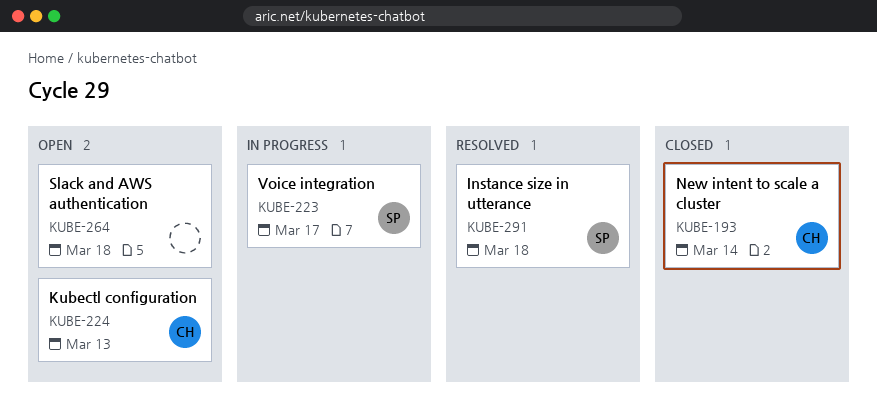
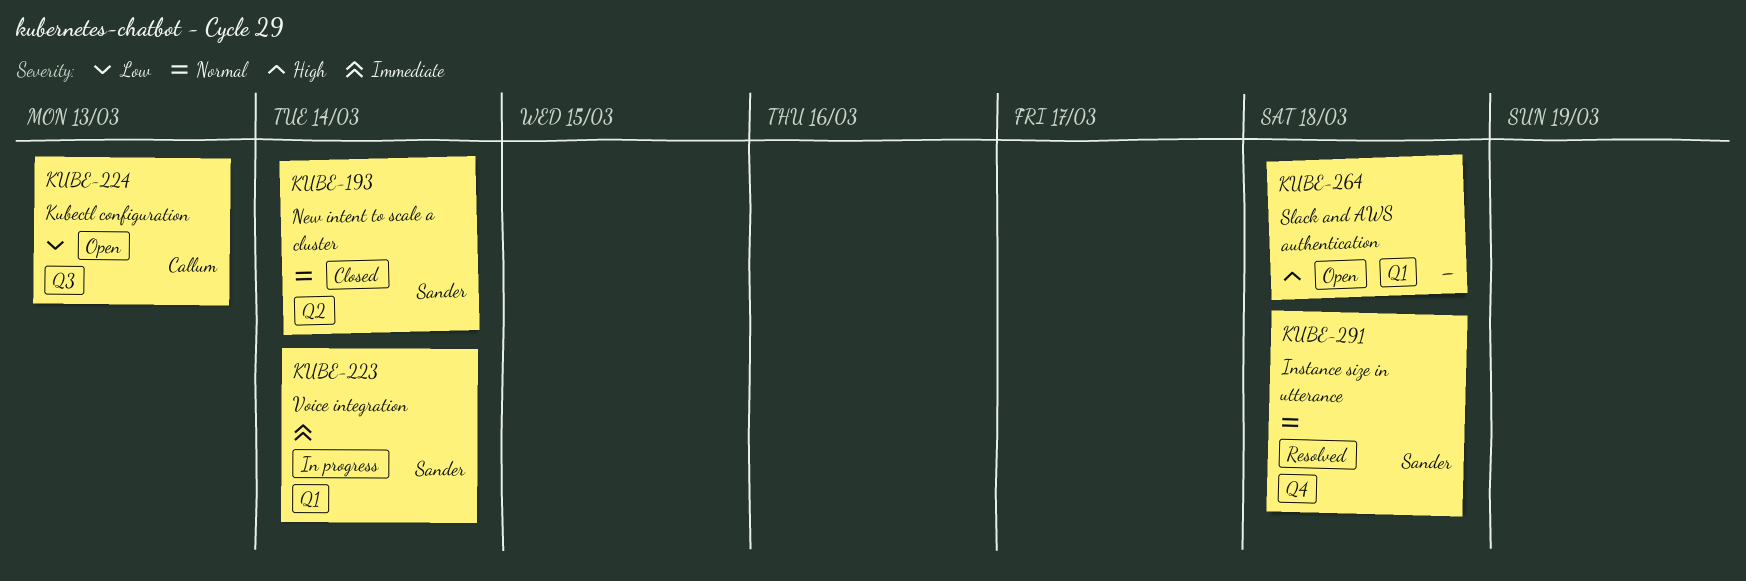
KUBE-193, owner: Callum -> Sander
KUBE-223, due: Mar 17 -> Mar 14

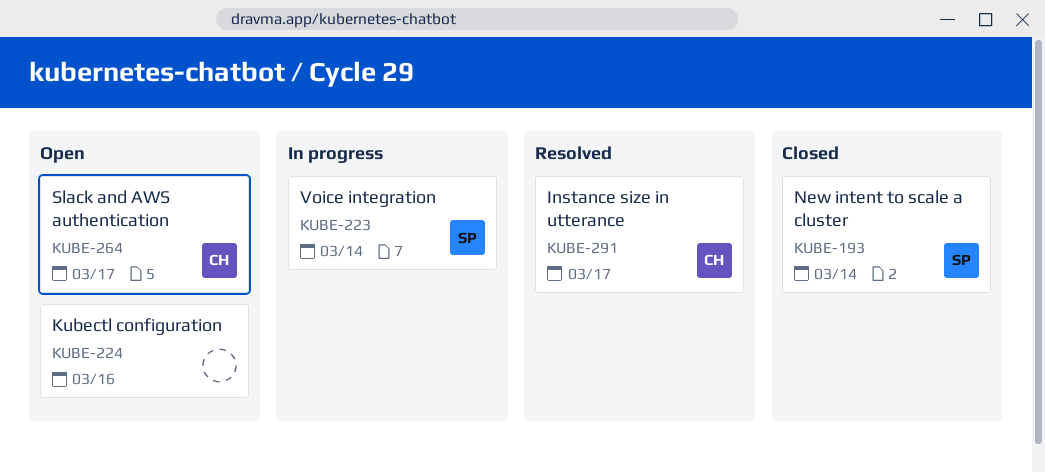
KUBE-224, owner: Callum -> none
KUBE-224, due: Mar 13 -> Mar 16
KUBE-264, owner: none -> Callum
KUBE-264, due: Mar 18 -> Mar 17
KUBE-291, owner: Sander -> Callum
KUBE-291, due: Mar 18 -> Mar 17

